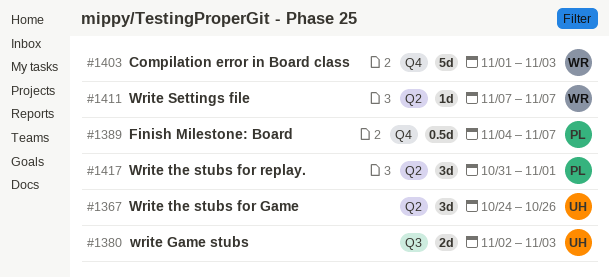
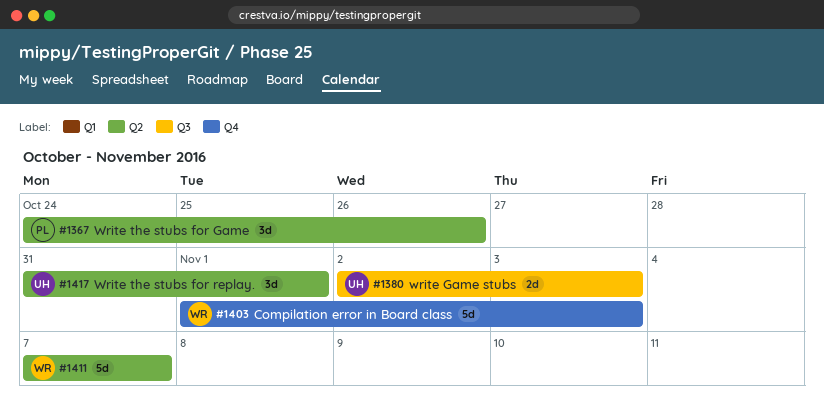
#1367, owner: UH -> PL
#1389: present -> none
#1411, estimate: 1d -> 5d
#1417, owner: PL -> UH

